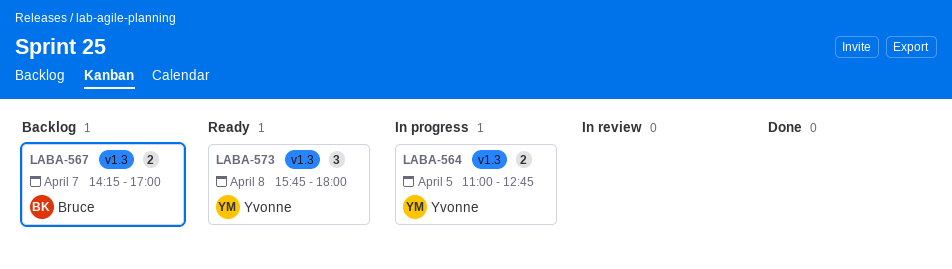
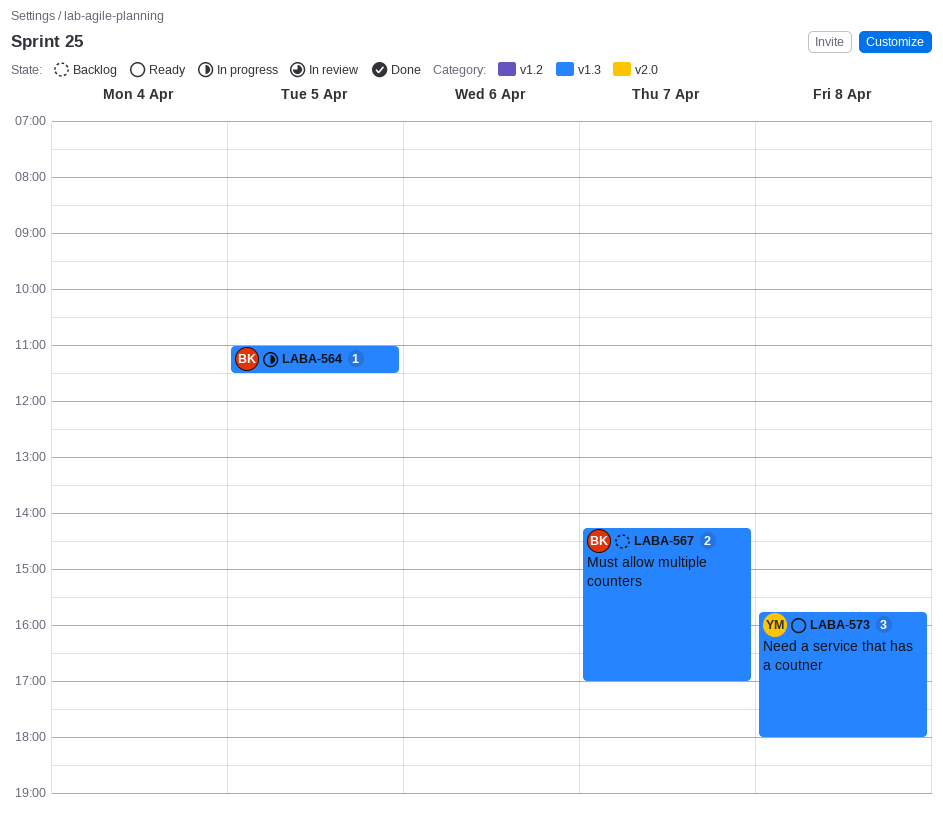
LABA-564, owner: Yvonne -> Bruce
LABA-564, estimate: 2 -> 1
LABA-564, ends: 12:45 -> 11:30

